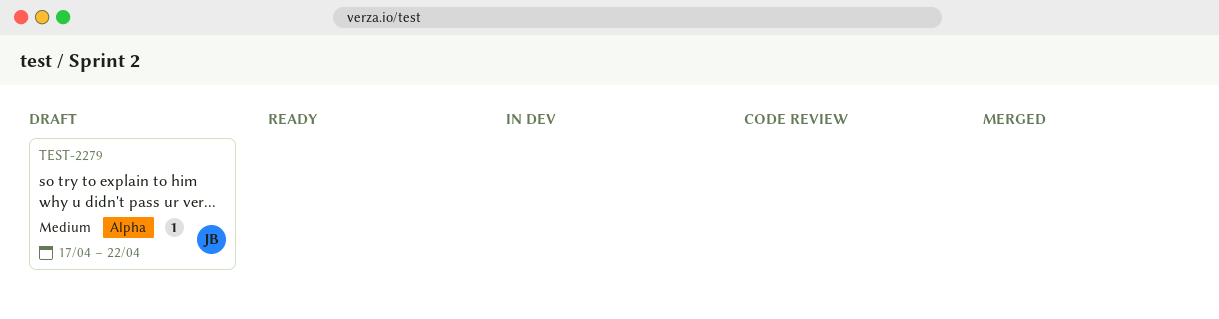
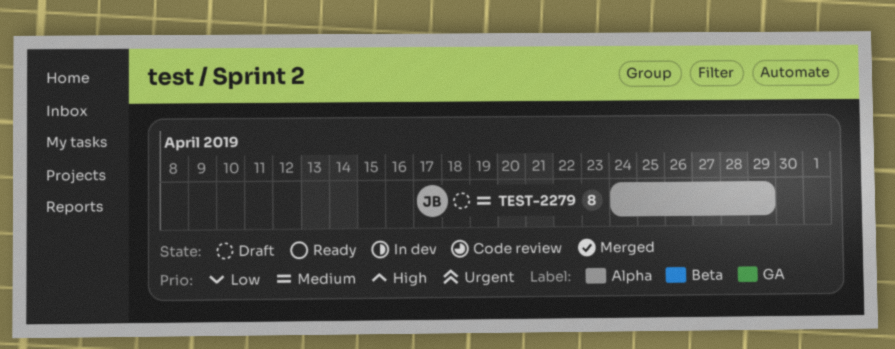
TEST-2279, estimate: 1 -> 8
TEST-2279, start: Apr 17 -> Apr 24
TEST-2279, due: Apr 22 -> Apr 29

